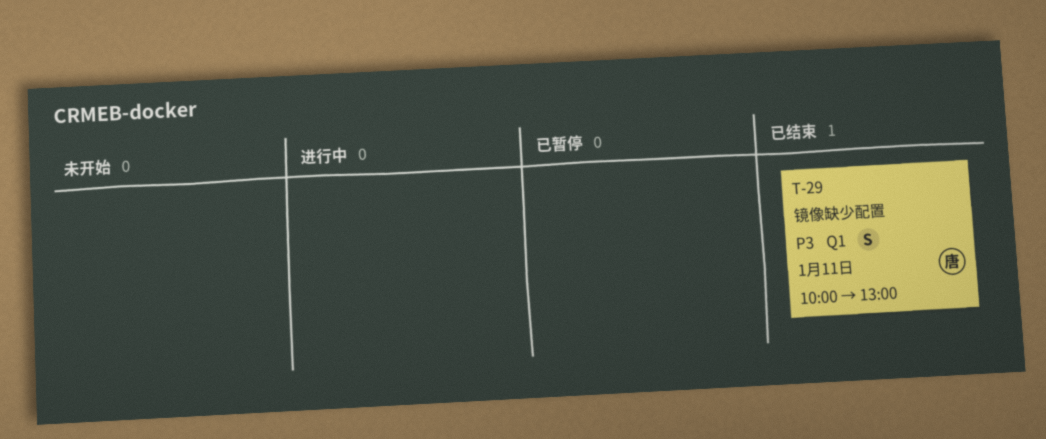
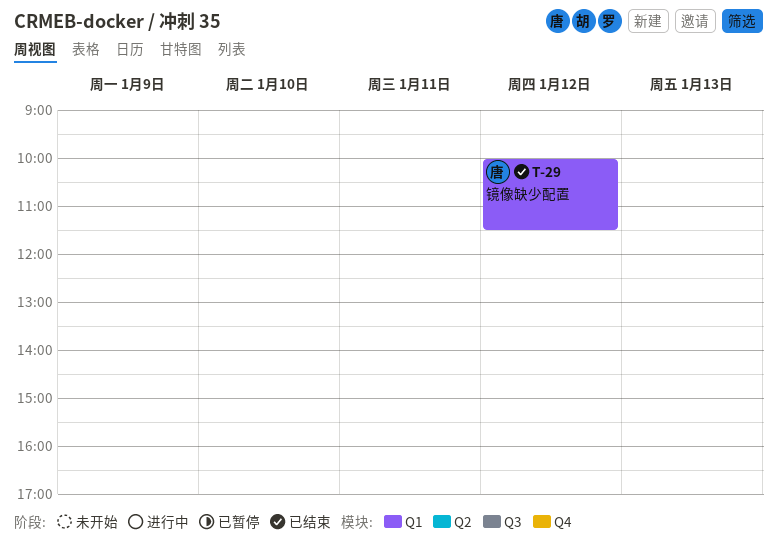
T-29, day: Jan 11 -> Jan 12
T-29, ends: 13:00 -> 11:30

